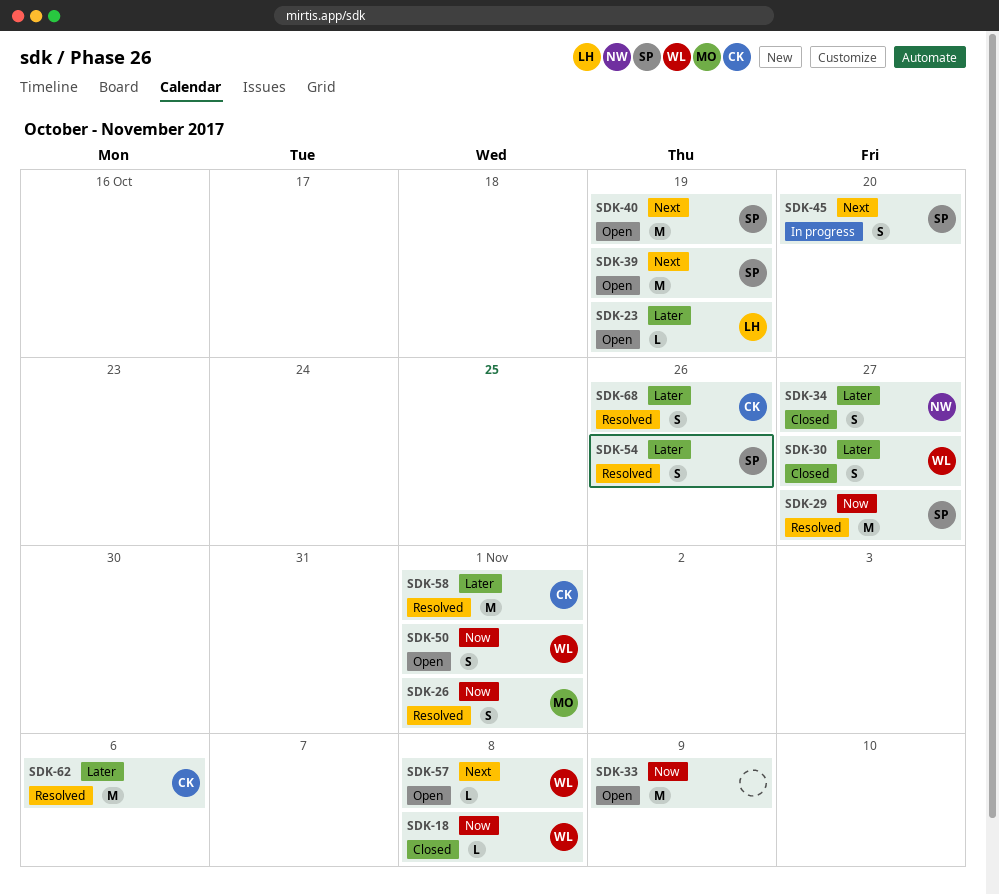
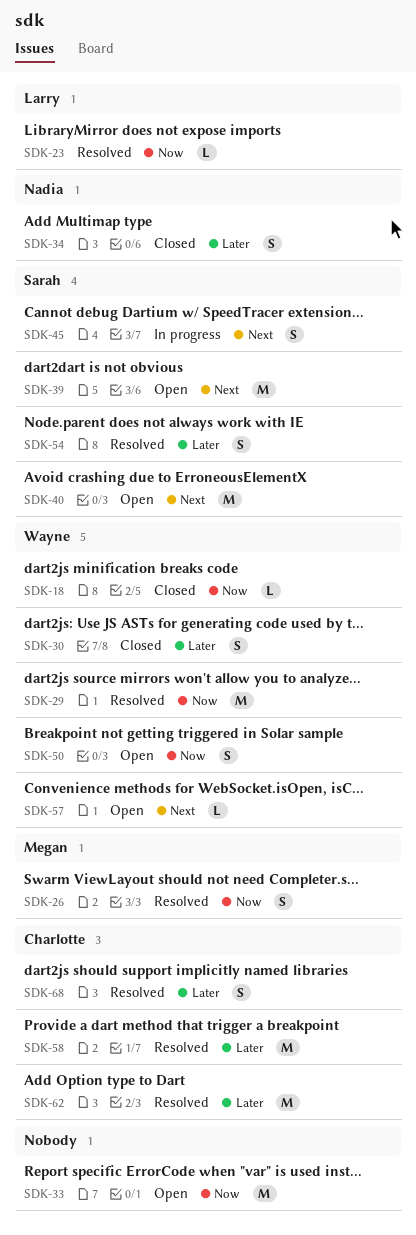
SDK-23, status: Open -> Resolved
SDK-23, priority: Later -> Now
SDK-29, owner: Sarah -> Wayne

